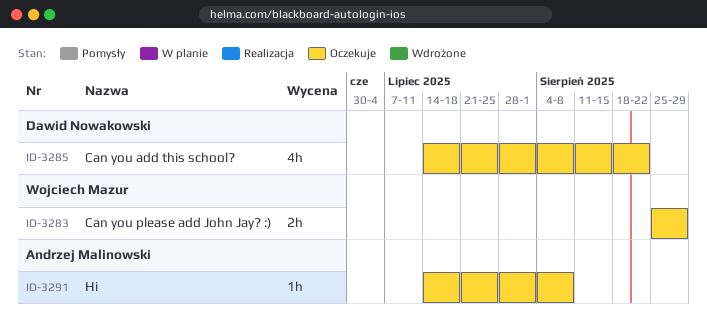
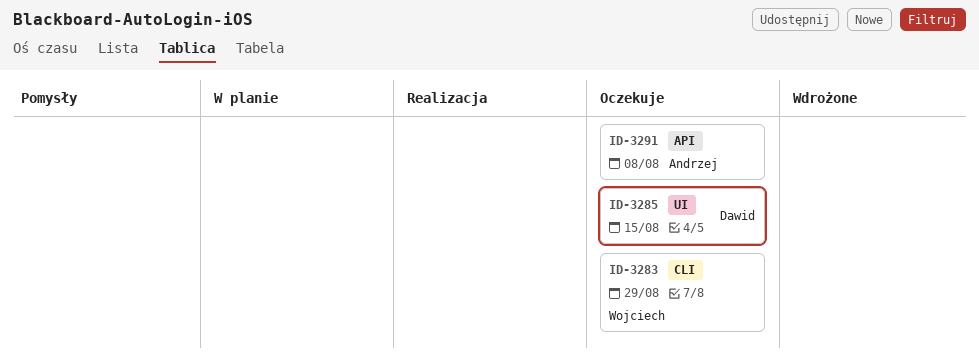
ID-3285, due: Aug 22 -> Aug 15

